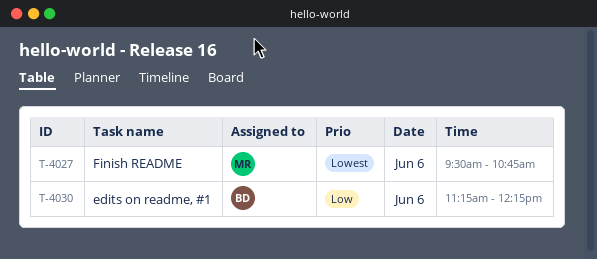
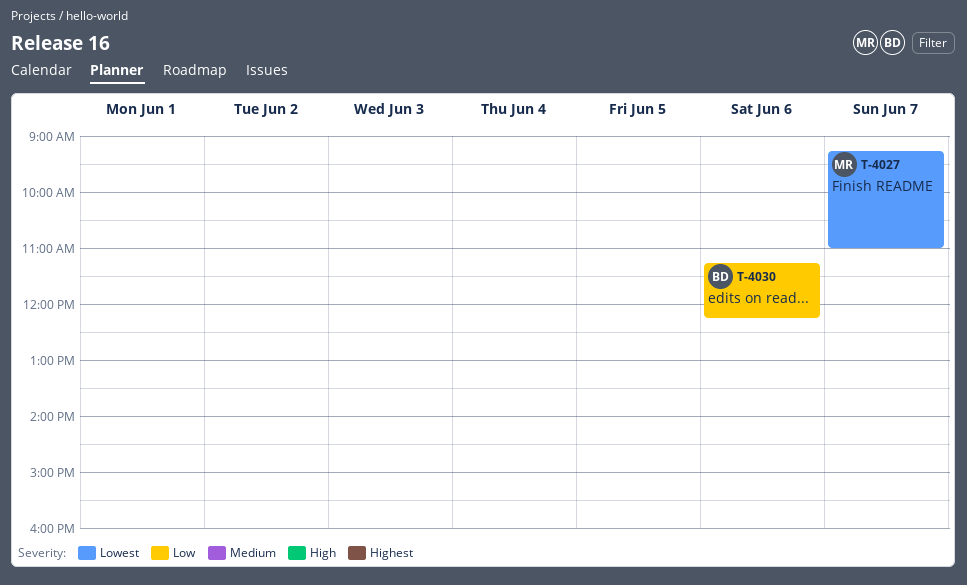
T-4027, day: Jun 6 -> Jun 7
T-4027, begins: 09:30 -> 09:15
T-4027, ends: 10:45 -> 11:00

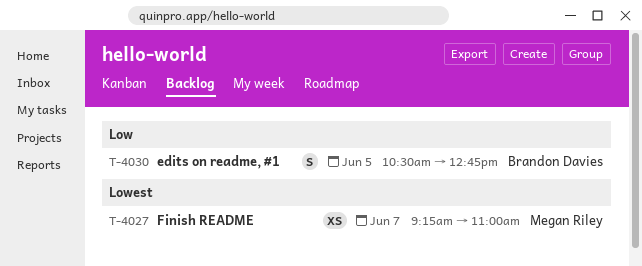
T-4030, day: Jun 6 -> Jun 5
T-4030, begins: 11:15 -> 10:30
T-4030, ends: 12:15 -> 12:45

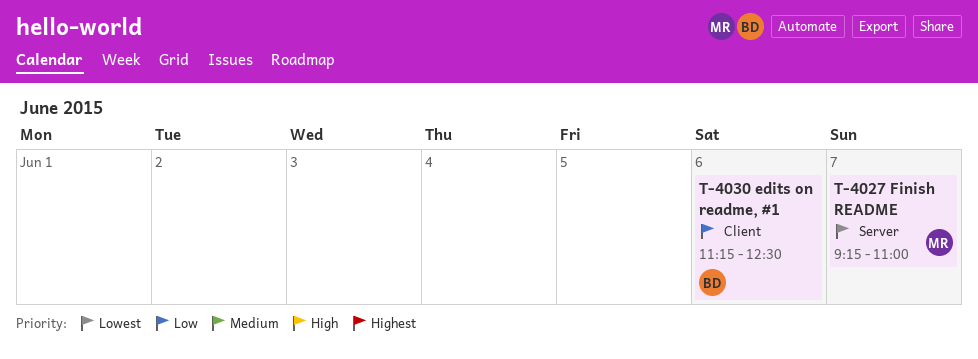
T-4030, day: Jun 5 -> Jun 6
T-4030, begins: 10:30 -> 11:15
T-4030, ends: 12:45 -> 12:30

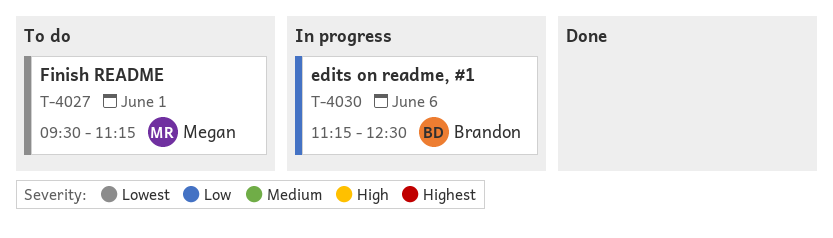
T-4027, day: Jun 7 -> Jun 1
T-4027, begins: 09:15 -> 09:30
T-4027, ends: 11:00 -> 11:15

